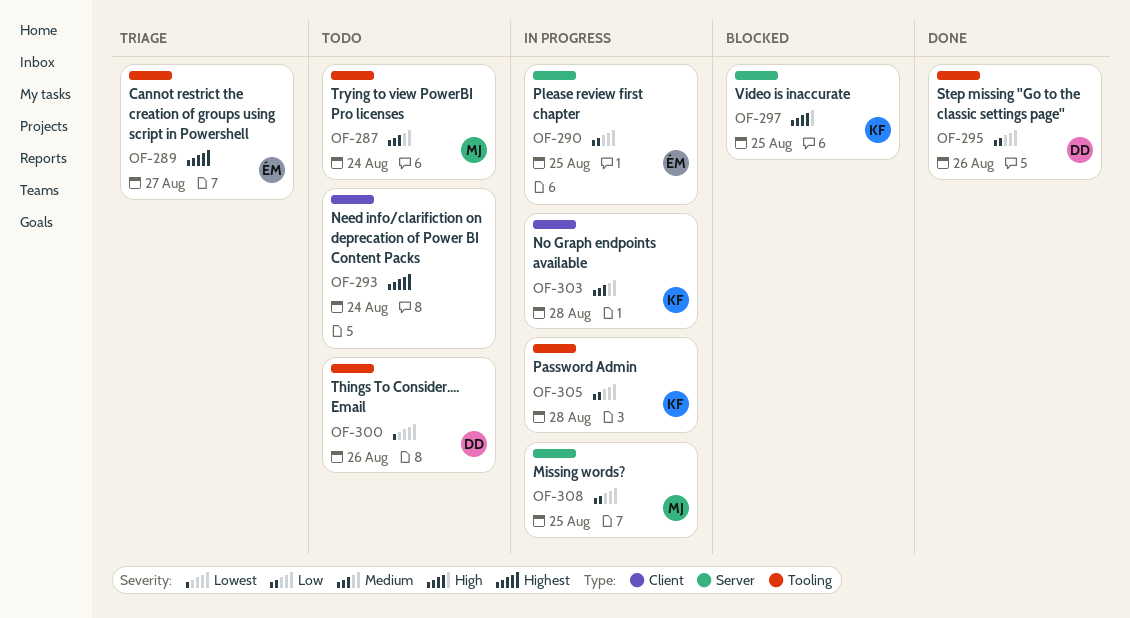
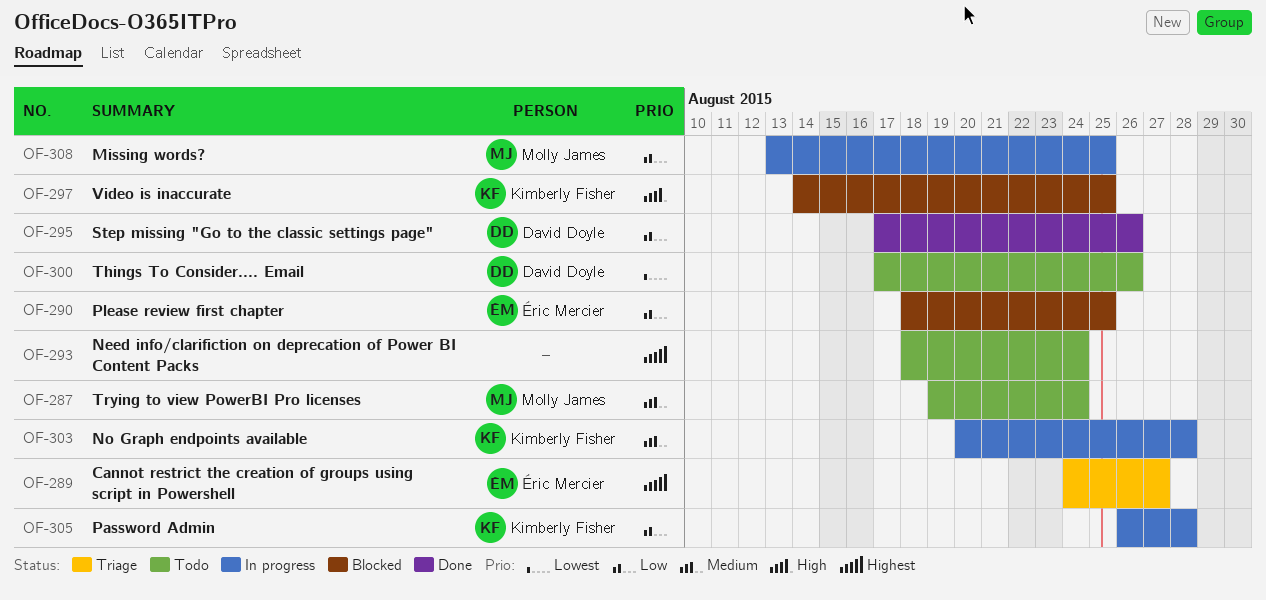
OF-290, status: In progress -> Blocked

